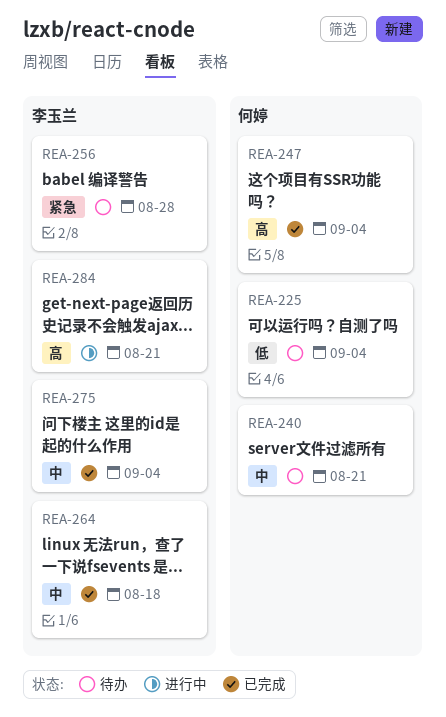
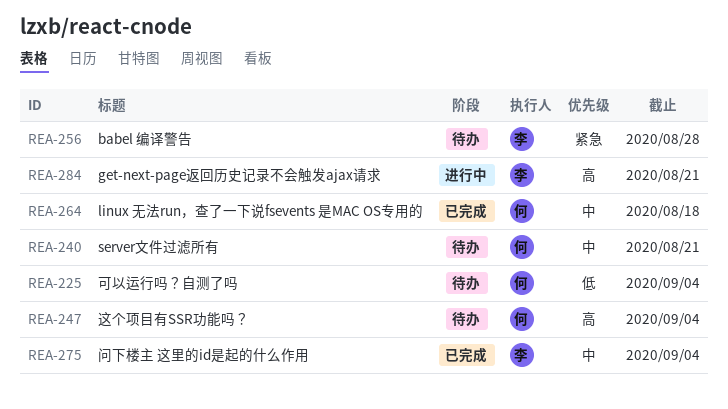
REA-247, status: 已完成 -> 待办
REA-264, owner: 李玉兰 -> 何婷

